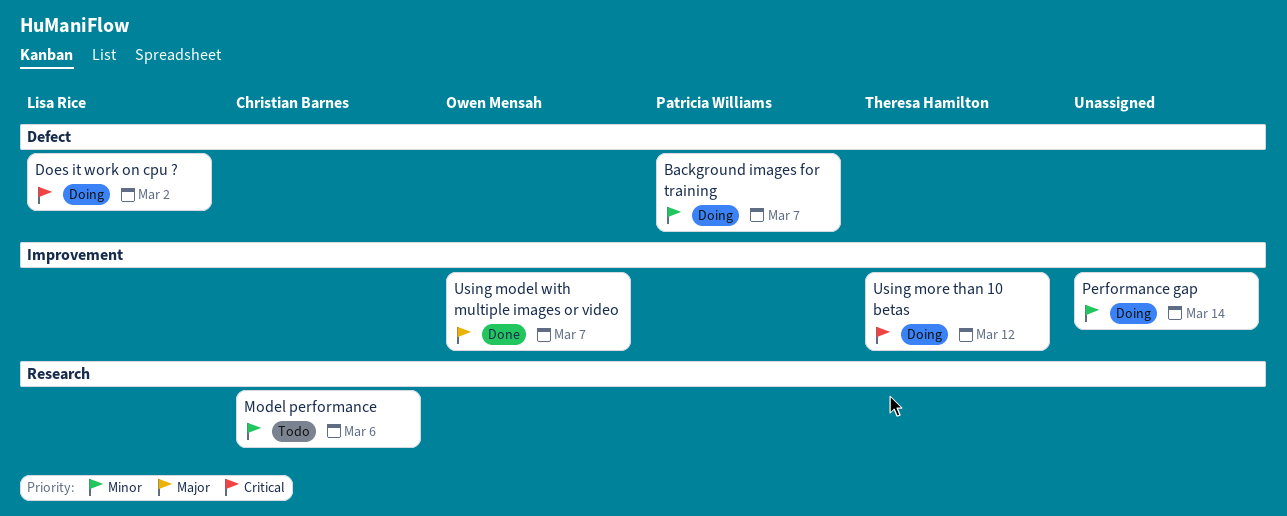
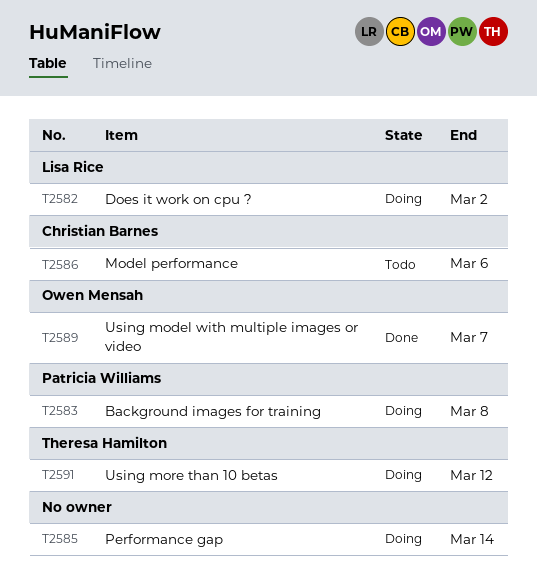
Background images for training, due: Mar 7 -> Mar 8

